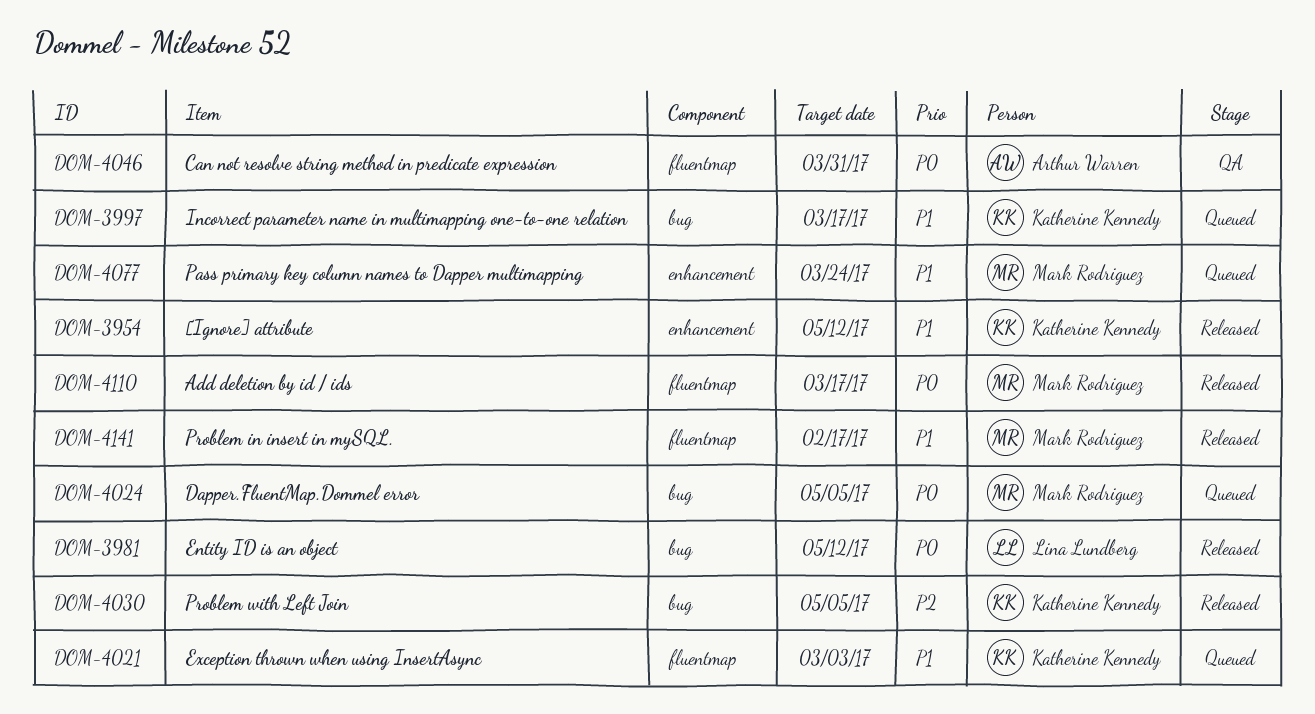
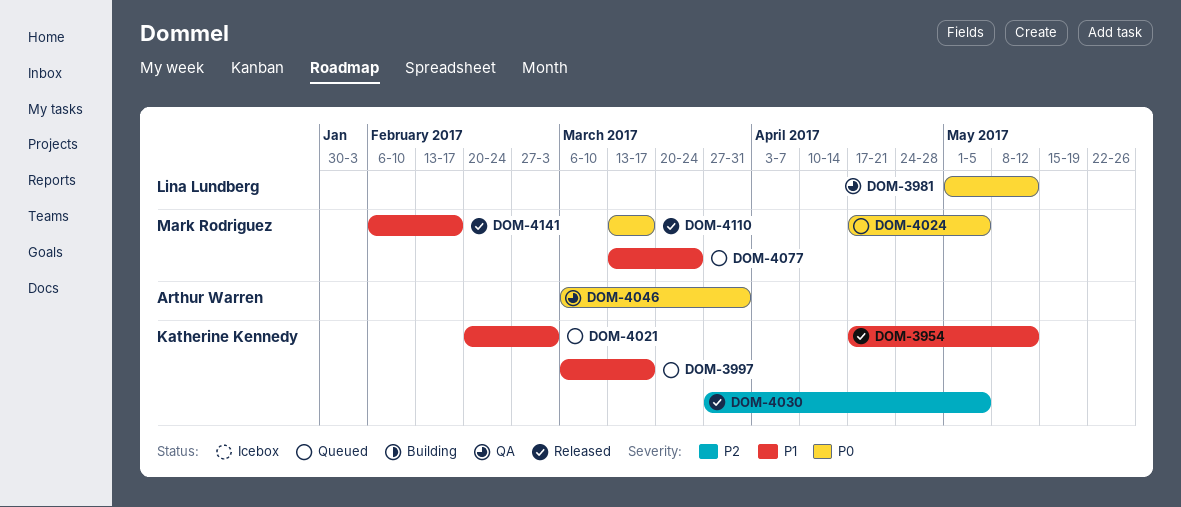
DOM-3981, status: Released -> QA

